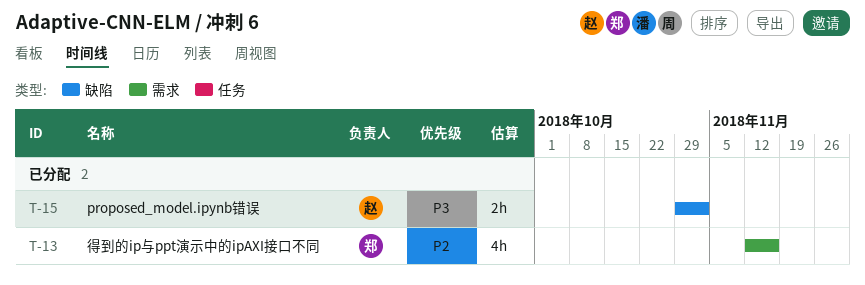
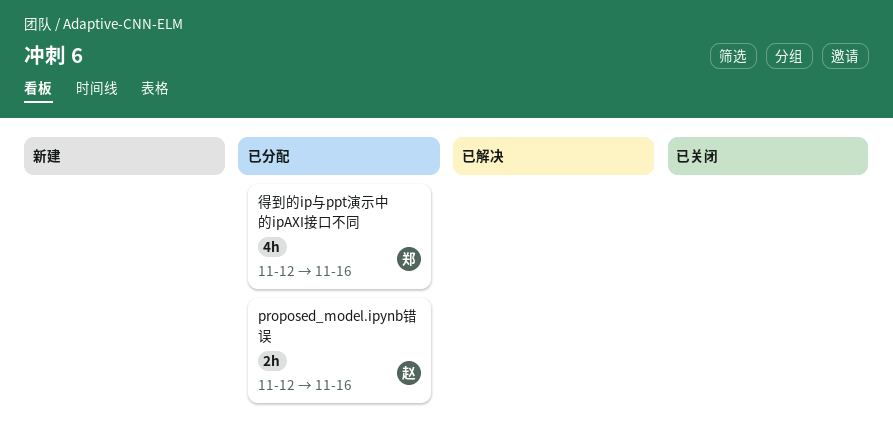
proposed_model.ipynb错误, start: Oct 29 -> Nov 12
proposed_model.ipynb错误, due: Nov 2 -> Nov 16

